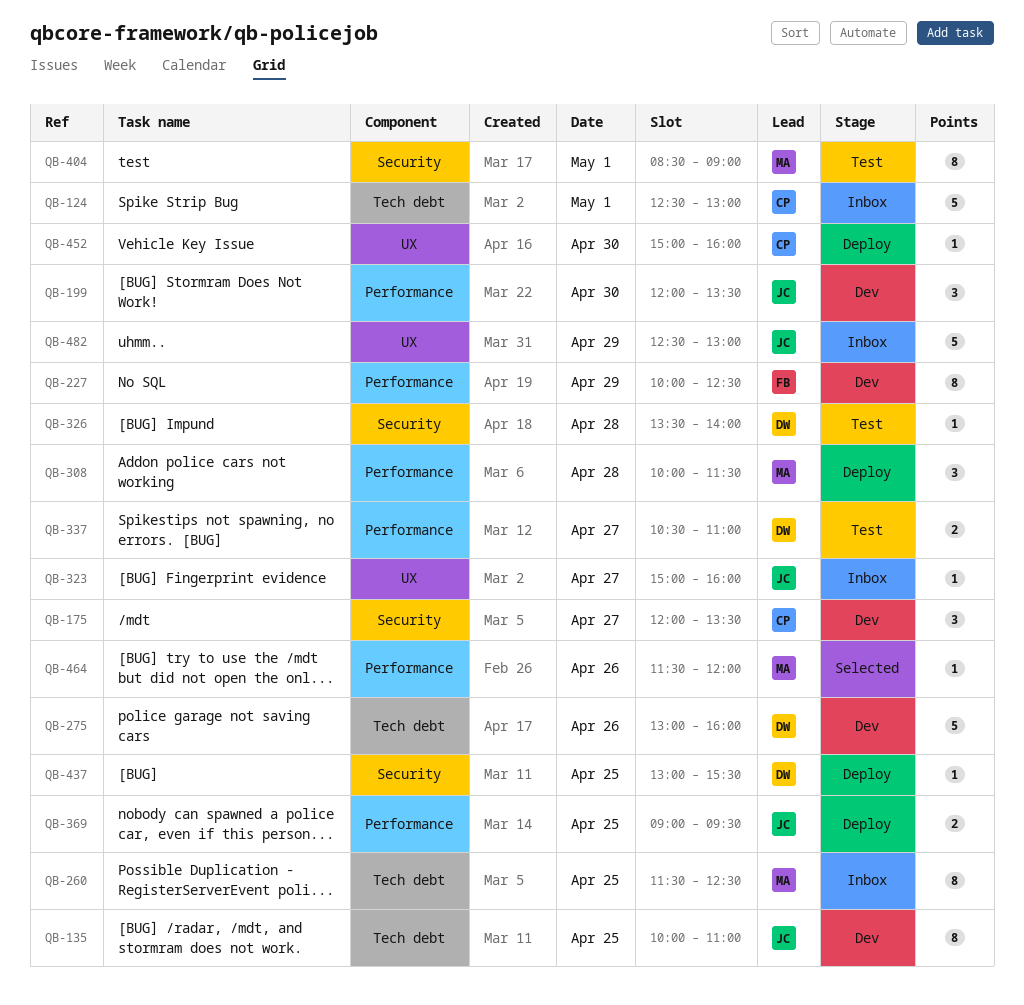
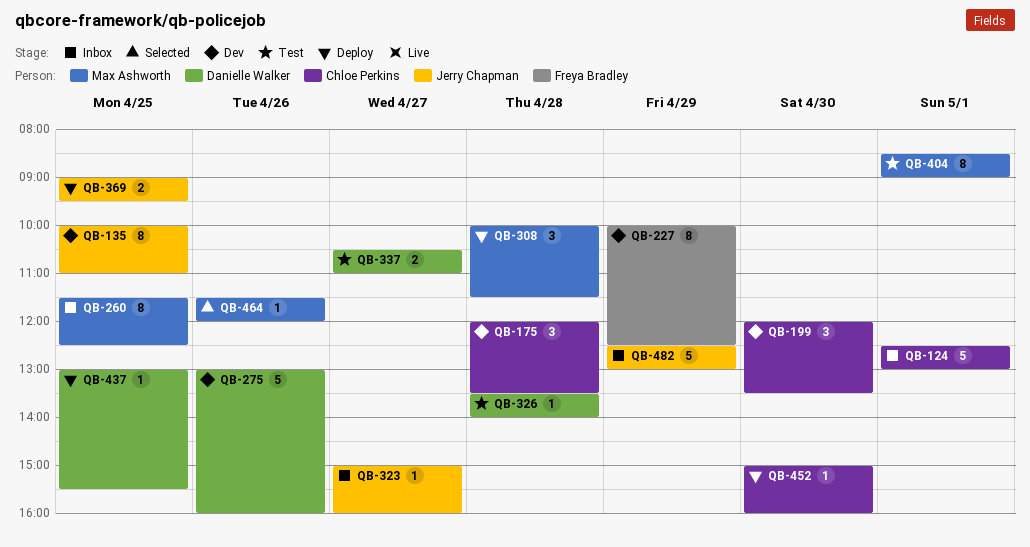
QB-175, day: Apr 27 -> Apr 28
QB-199, owner: Jerry Chapman -> Chloe Perkins

